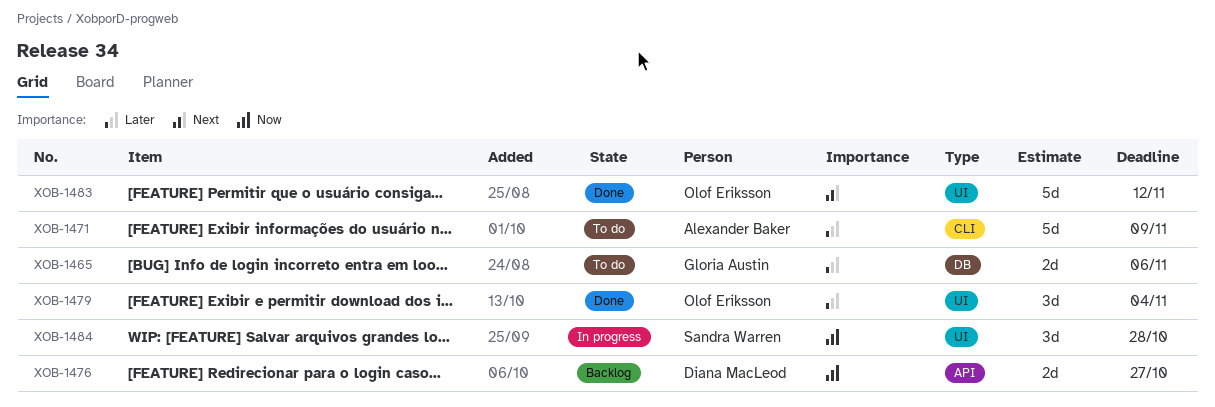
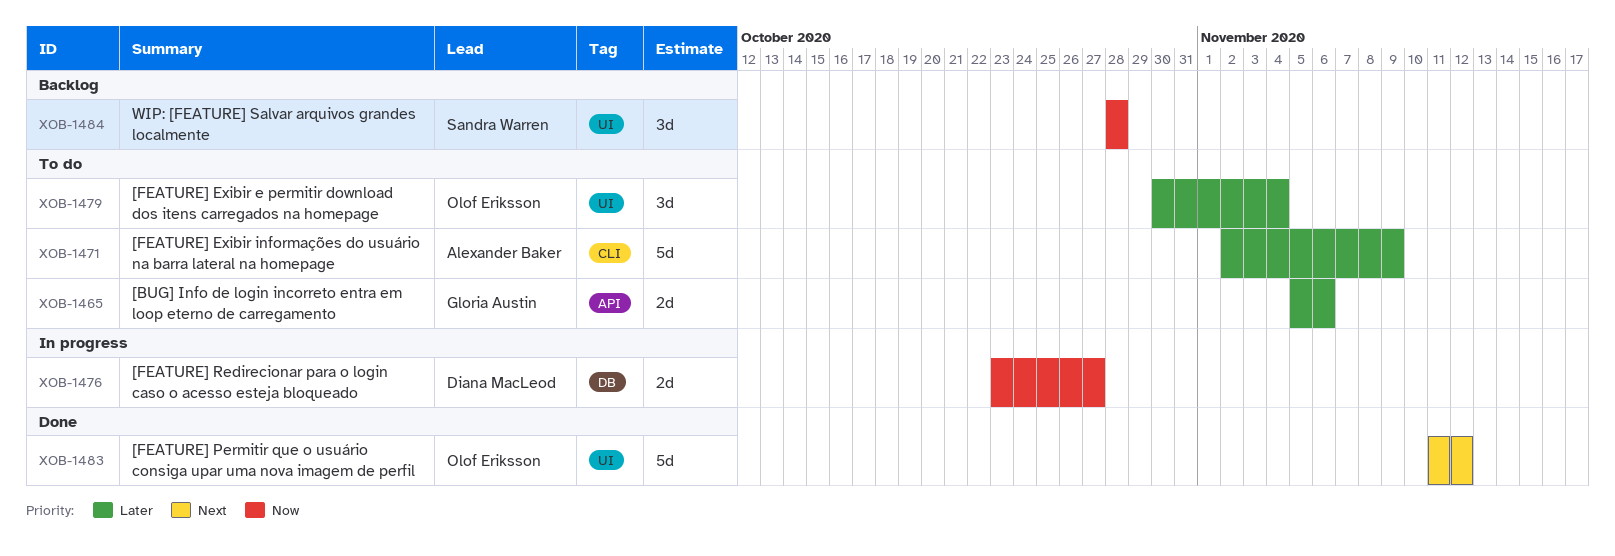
XOB-1465, label: DB -> API
XOB-1476, status: Backlog -> In progress
XOB-1476, label: API -> DB
XOB-1479, status: Done -> To do
XOB-1484, status: In progress -> Backlog

